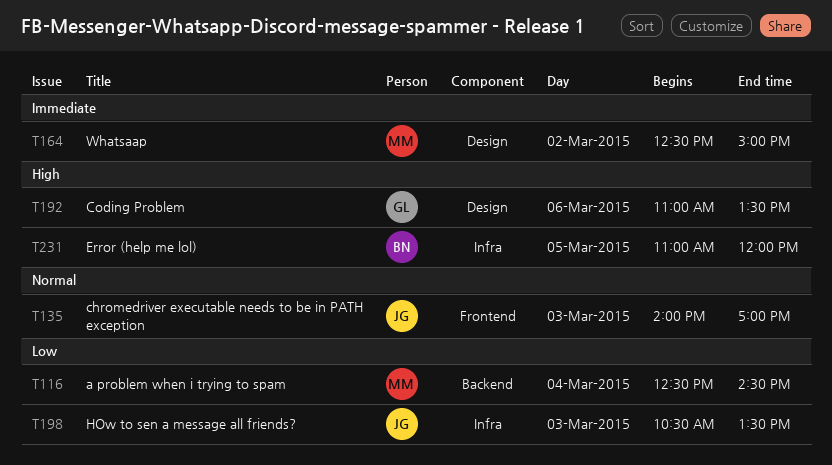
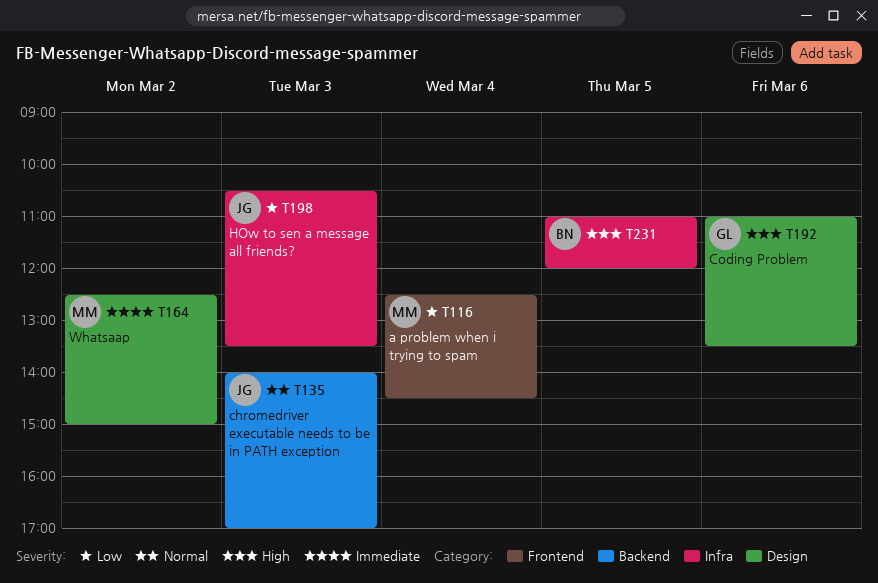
T116, label: Backend -> Frontend
T135, label: Frontend -> Backend

